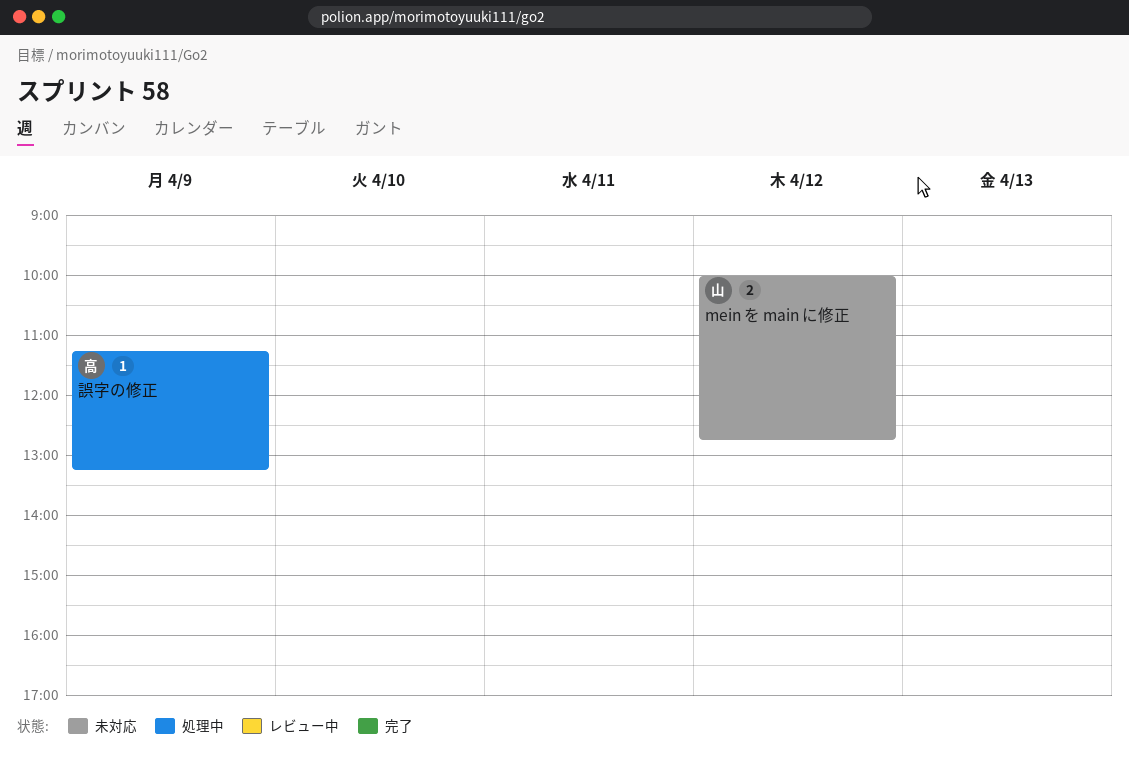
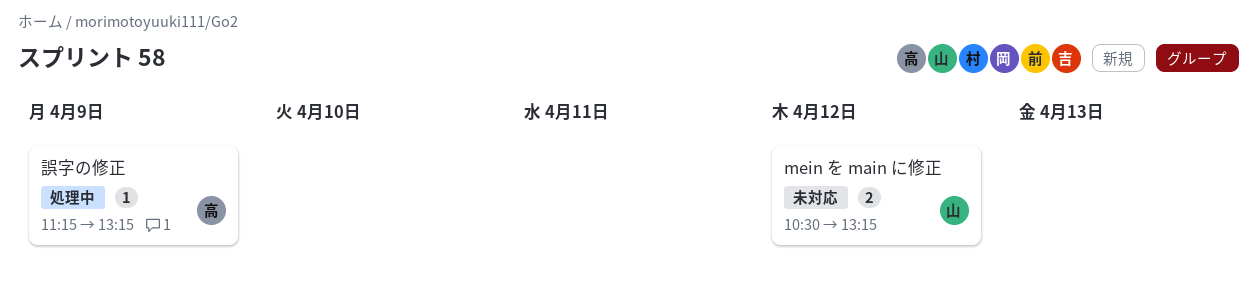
mein を main に修正, begins: 10:00 -> 10:30
mein を main に修正, ends: 12:45 -> 13:15

